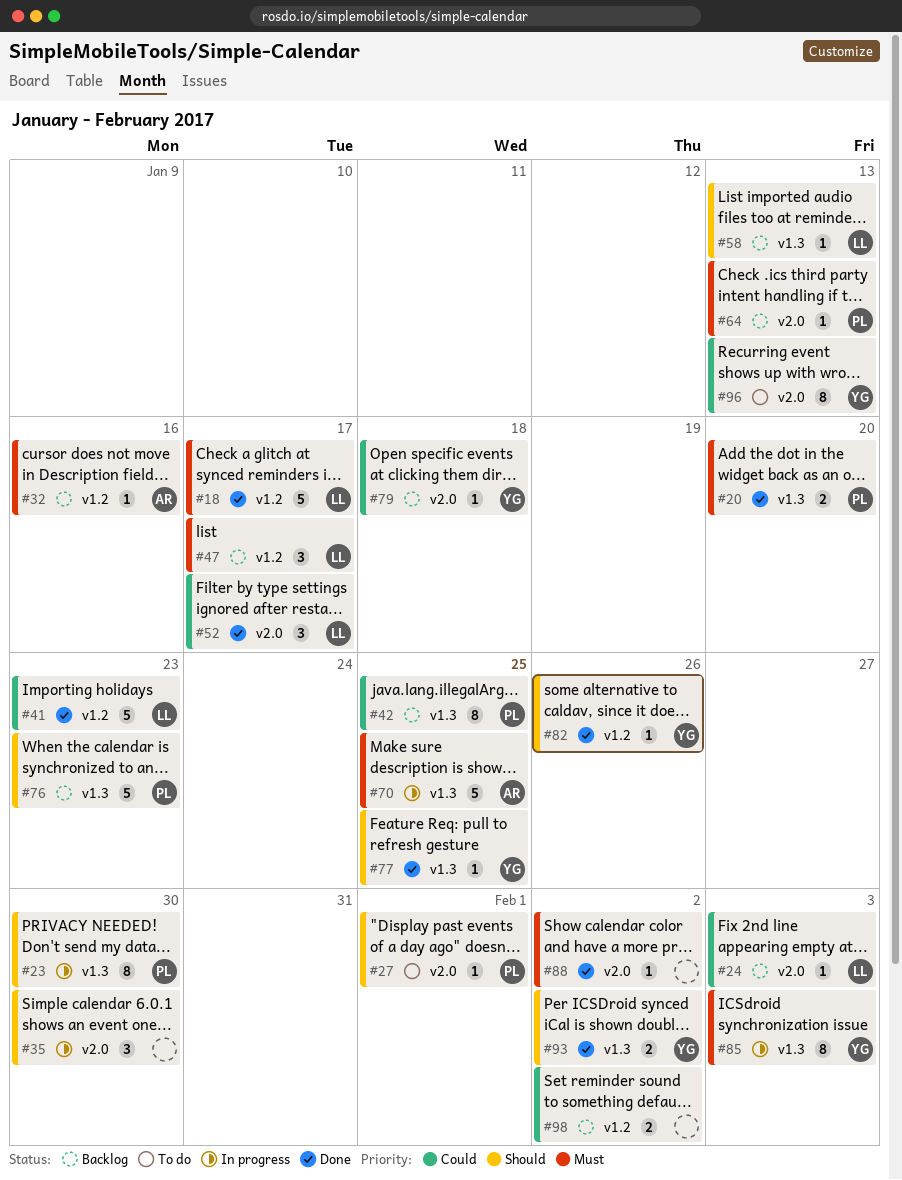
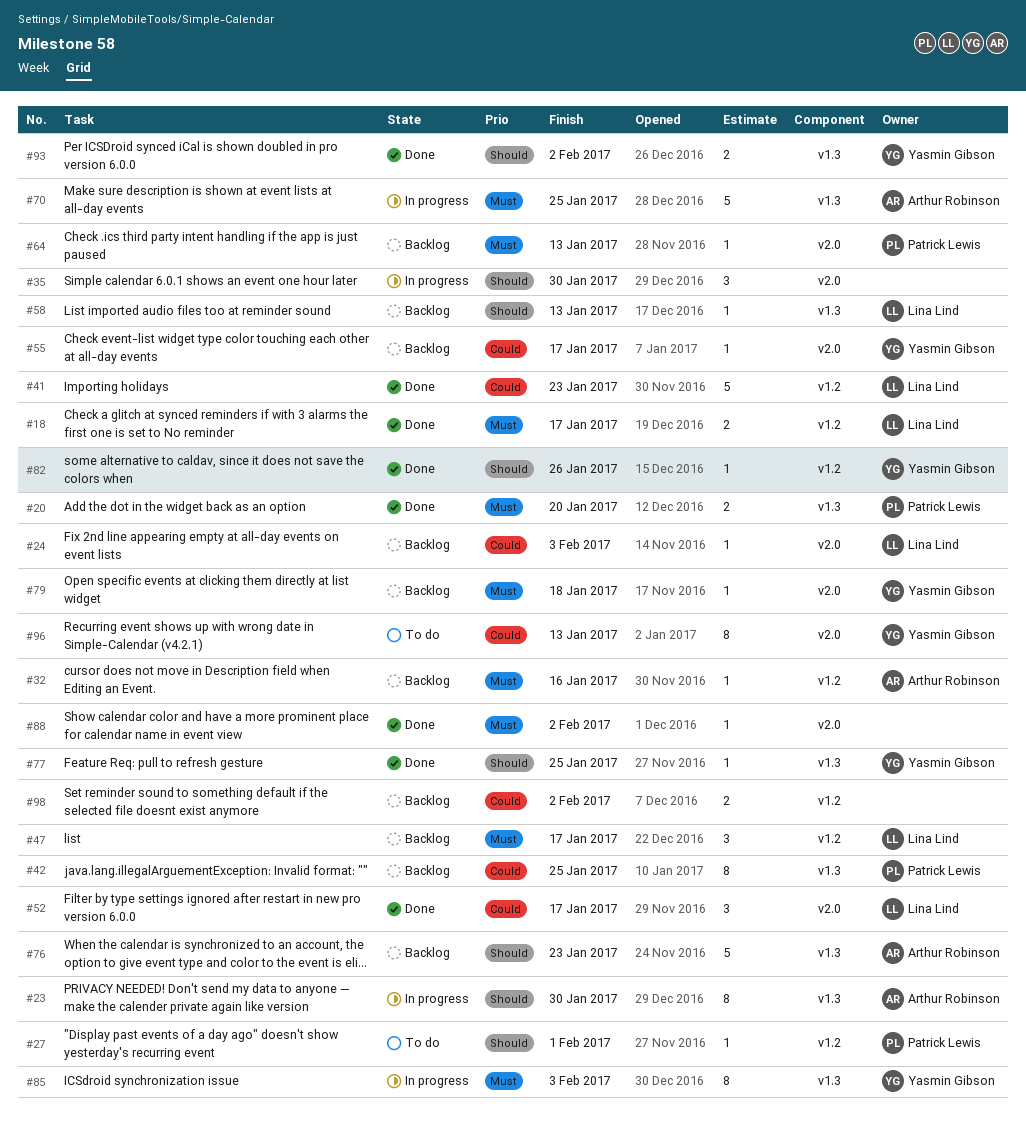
#18, estimate: 5 -> 2
#23, owner: Patrick Lewis -> Arthur Robinson
#27, label: v2.0 -> v1.2
#55: none -> present
#76, owner: Patrick Lewis -> Arthur Robinson
#79, priority: Could -> Must

